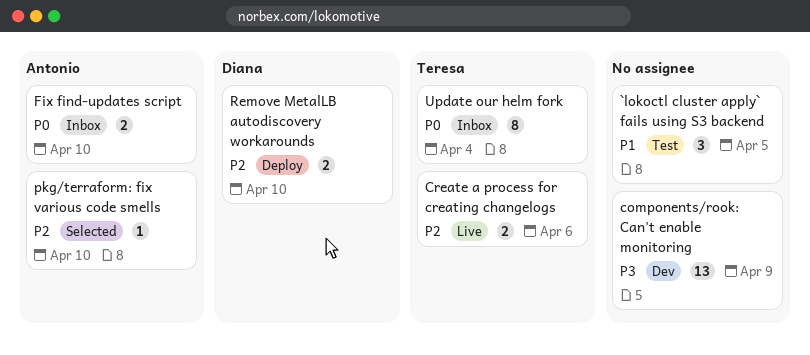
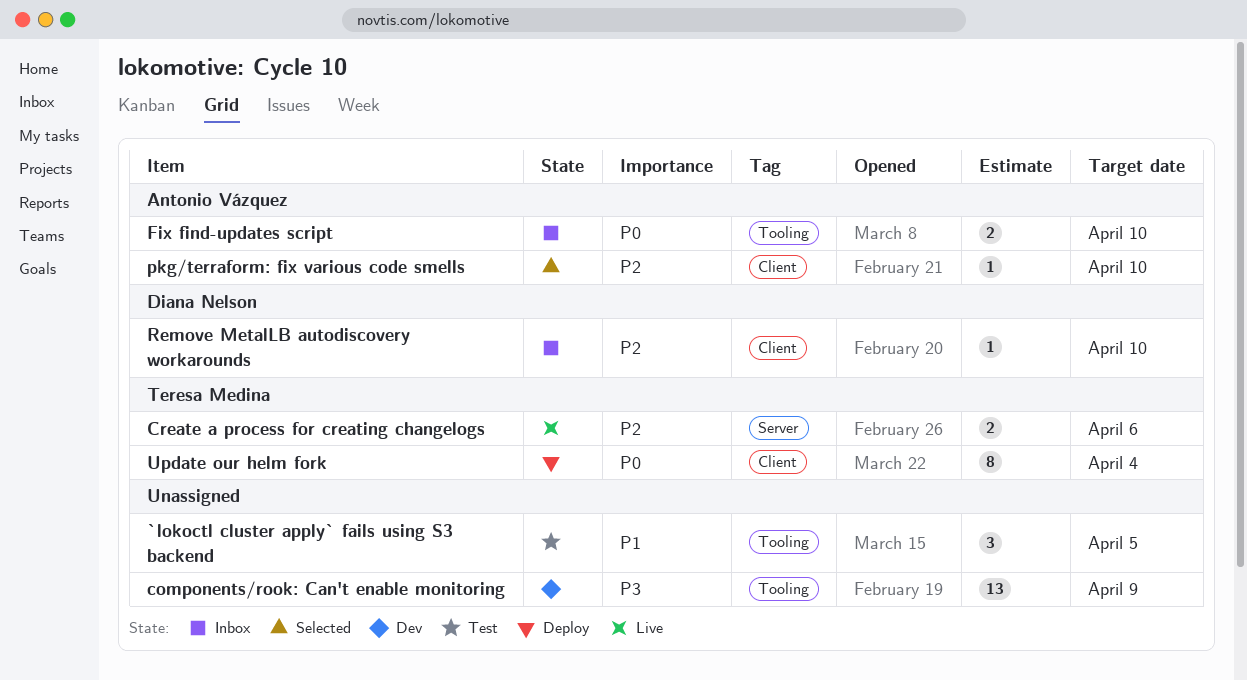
Remove MetalLB autodiscovery workarounds, status: Deploy -> Inbox
Remove MetalLB autodiscovery workarounds, estimate: 2 -> 1
Update our helm fork, status: Inbox -> Deploy

